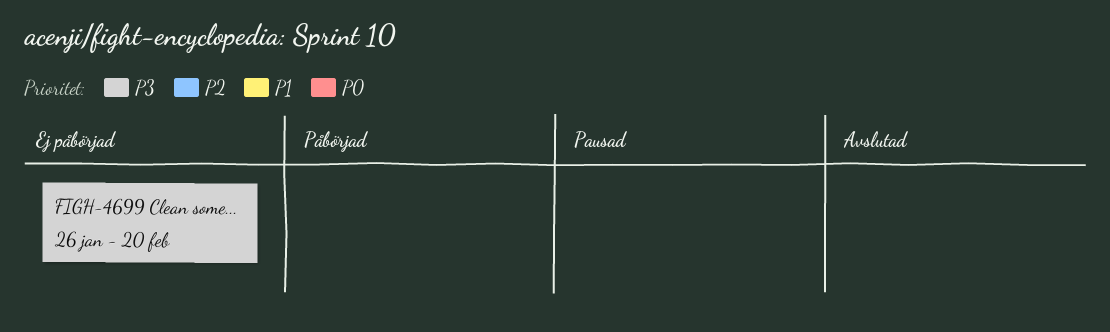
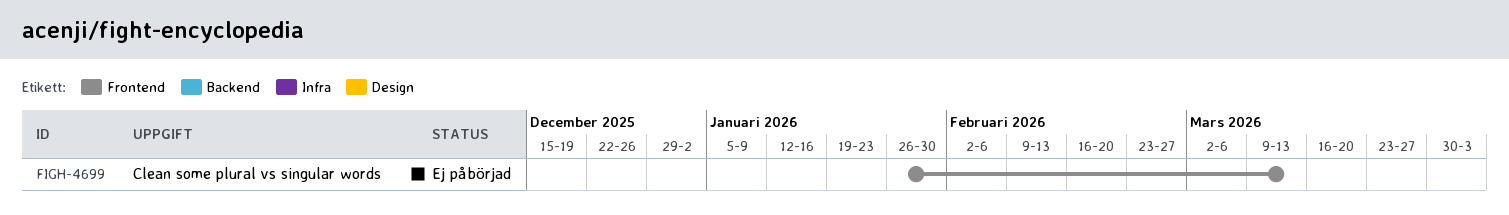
FIGH-4699, due: Feb 20 -> Mar 13

